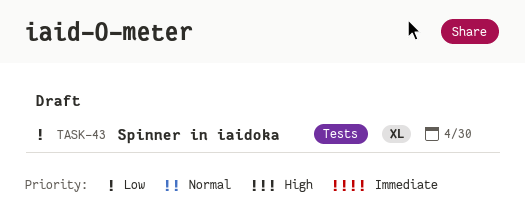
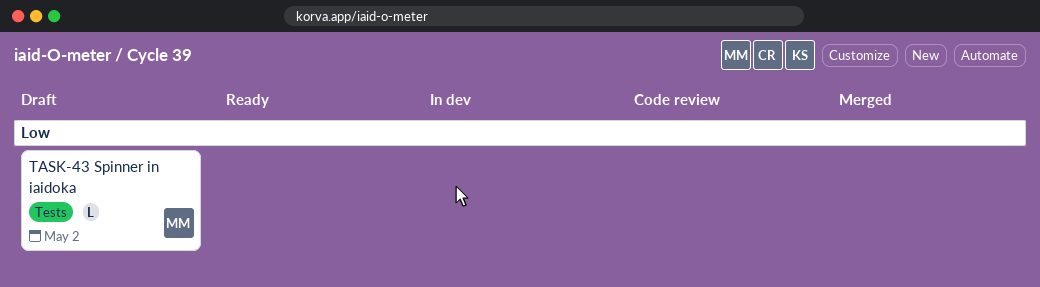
TASK-43, estimate: XL -> L
TASK-43, due: Apr 30 -> May 2

